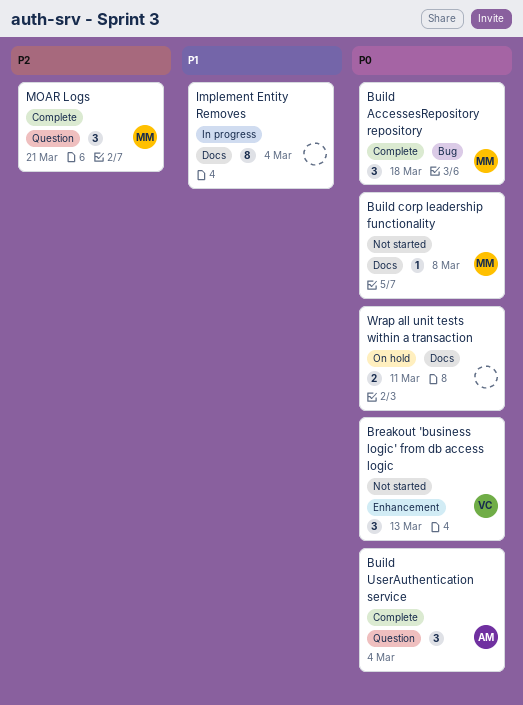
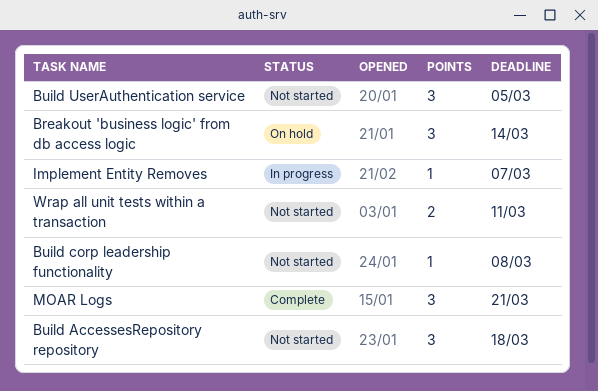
Breakout 'business logic' from db access logic, status: Not started -> On hold
Breakout 'business logic' from db access logic, due: Mar 13 -> Mar 14
Build AccessesRepository repository, status: Complete -> Not started
Build UserAuthentication service, status: Complete -> Not started
Build UserAuthentication service, due: Mar 4 -> Mar 5
Implement Entity Removes, estimate: 8 -> 1
Implement Entity Removes, due: Mar 4 -> Mar 7
Wrap all unit tests within a transaction, status: On hold -> Not started

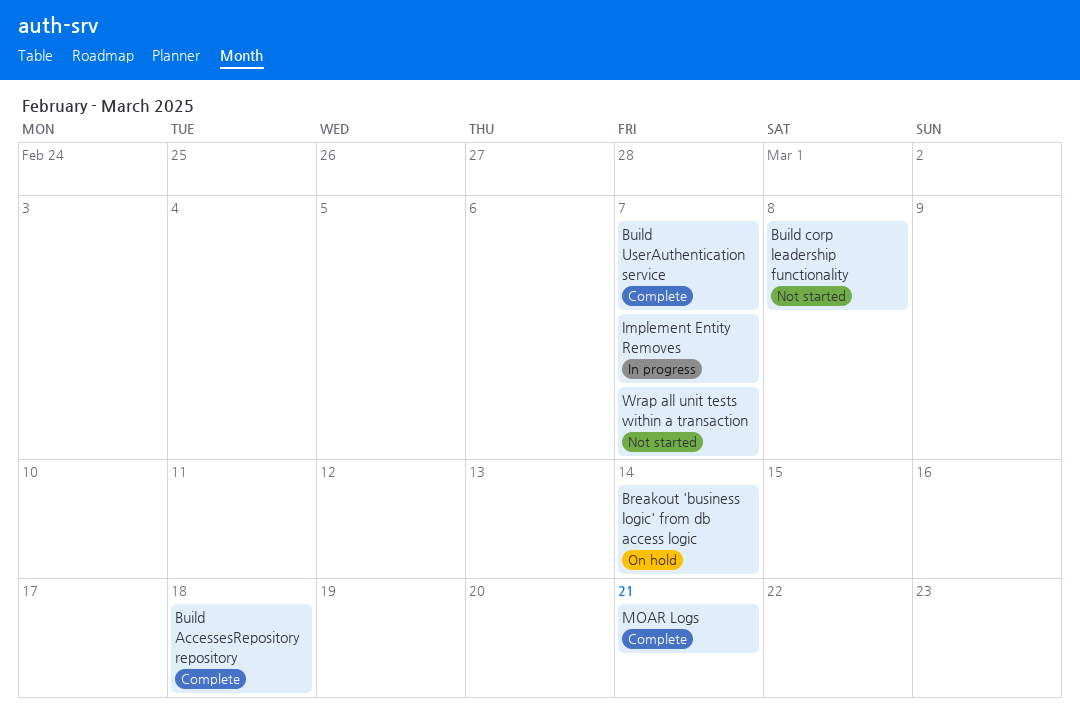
Build AccessesRepository repository, status: Not started -> Complete
Build UserAuthentication service, status: Not started -> Complete
Build UserAuthentication service, due: Mar 5 -> Mar 7
Wrap all unit tests within a transaction, due: Mar 11 -> Mar 7

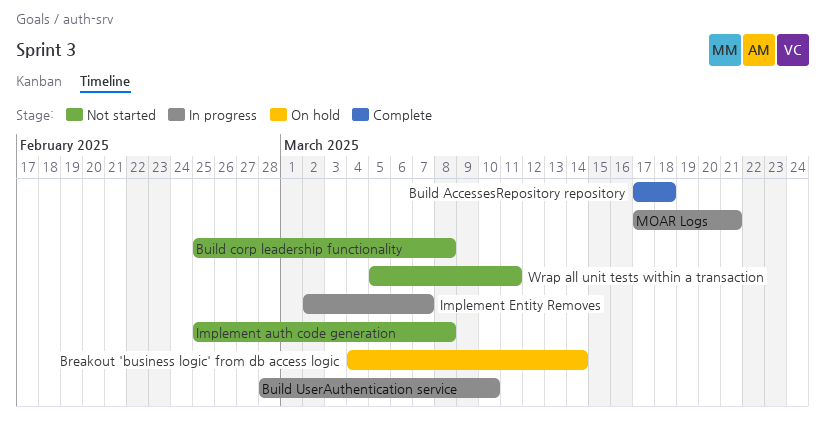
Build UserAuthentication service, status: Complete -> In progress
Build UserAuthentication service, due: Mar 7 -> Mar 10
Implement auth code generation: none -> present
MOAR Logs, status: Complete -> In progress
Wrap all unit tests within a transaction, due: Mar 7 -> Mar 11

